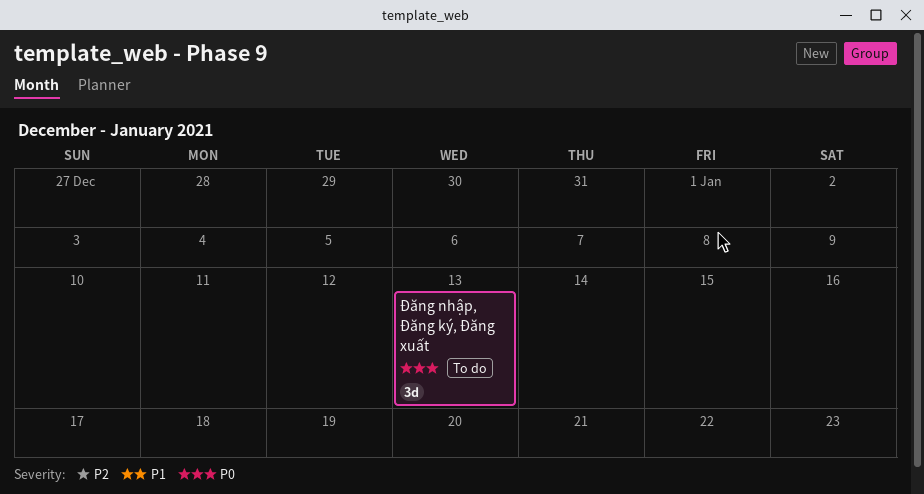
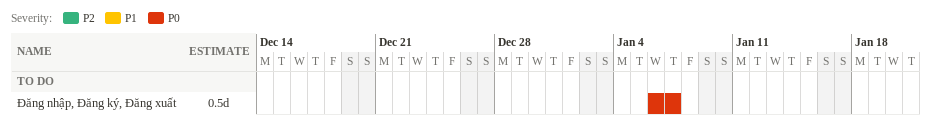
Đăng nhập, Đăng ký, Đăng xuất, estimate: 3d -> 0.5d
Đăng nhập, Đăng ký, Đăng xuất, due: Jan 13 -> Jan 7

